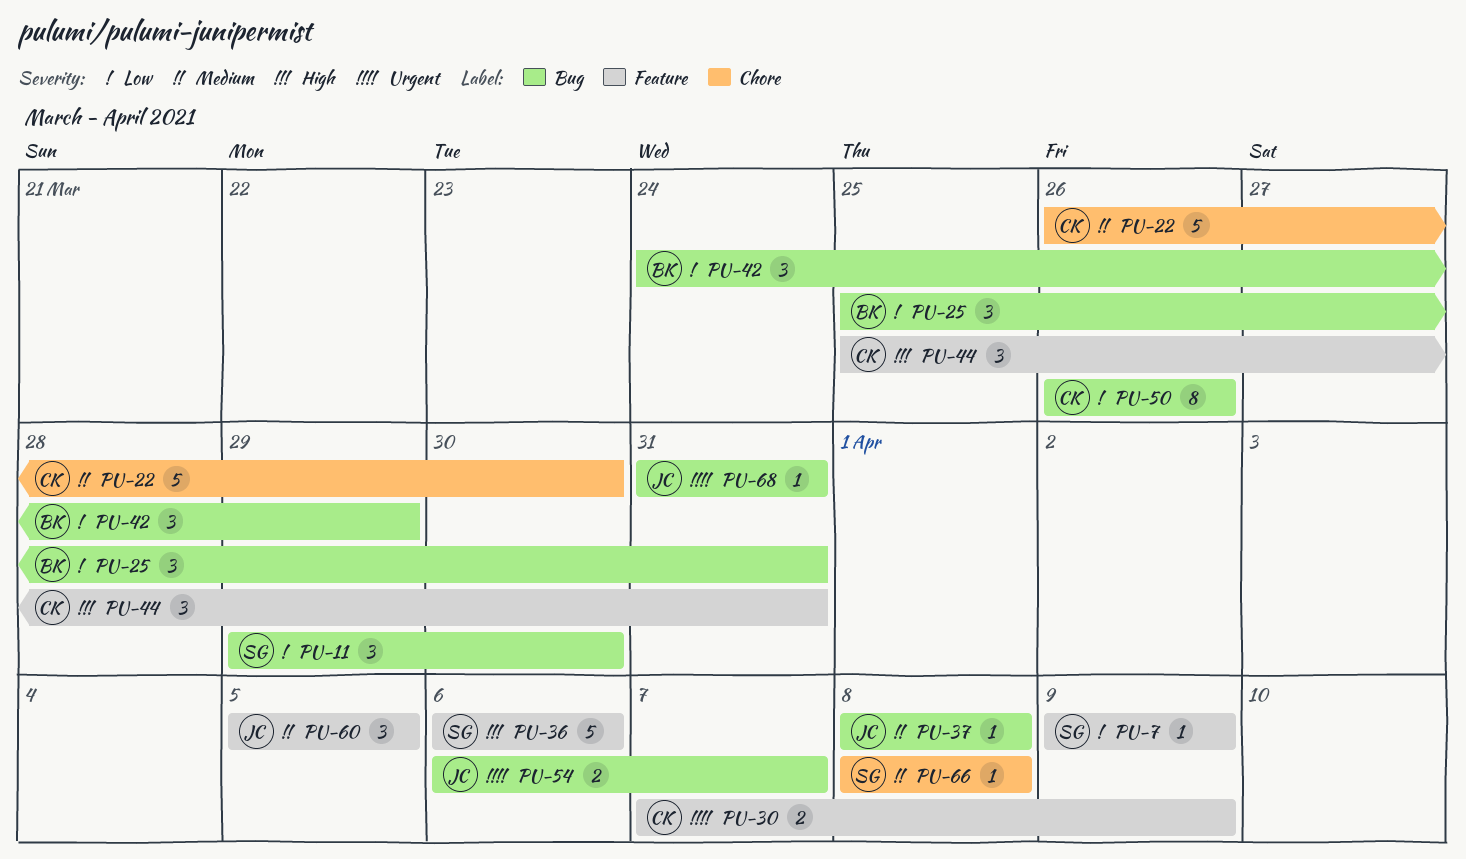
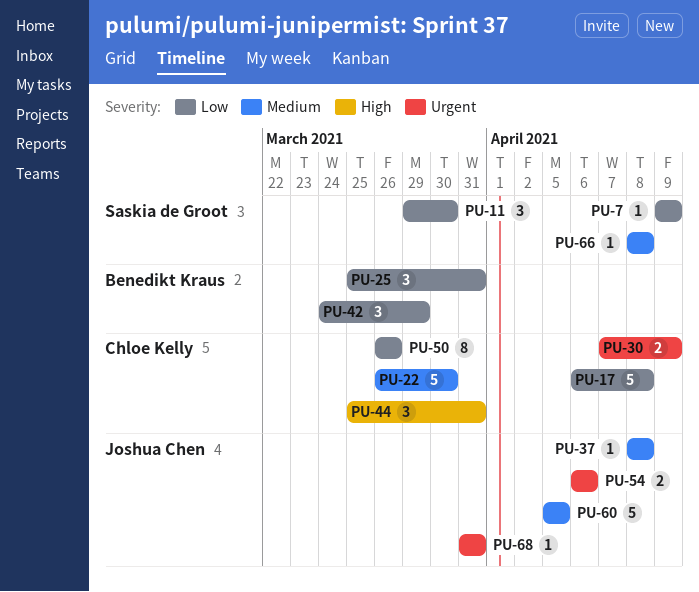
PU-17: none -> present
PU-36: present -> none
PU-54, due: Apr 7 -> Apr 6
PU-60, estimate: 3 -> 5

